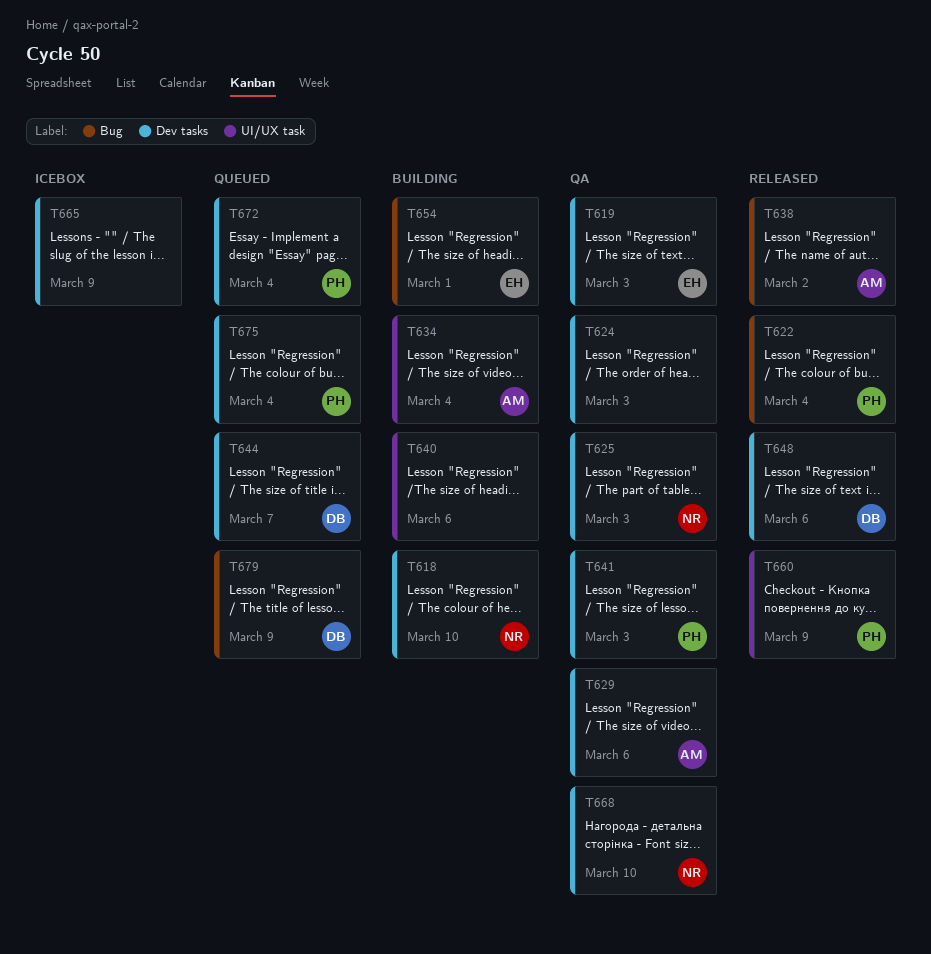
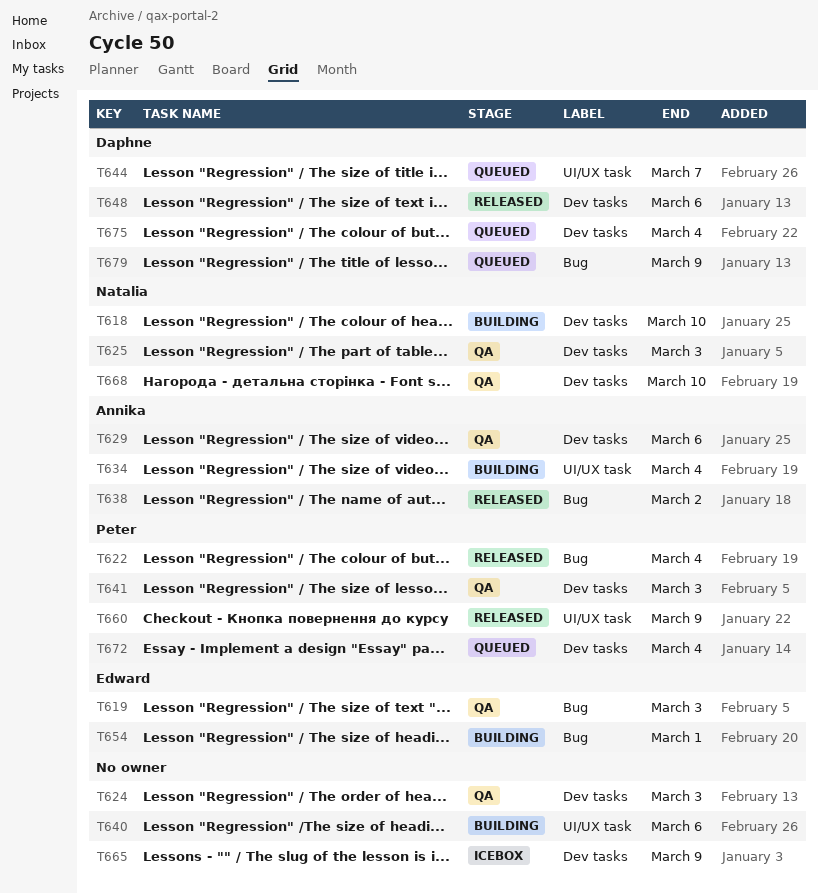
T619, label: Dev tasks -> Bug
T644, label: Dev tasks -> UI/UX task
T675, owner: Peter -> Daphne

